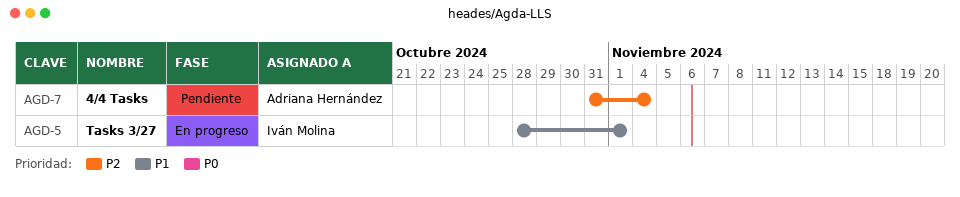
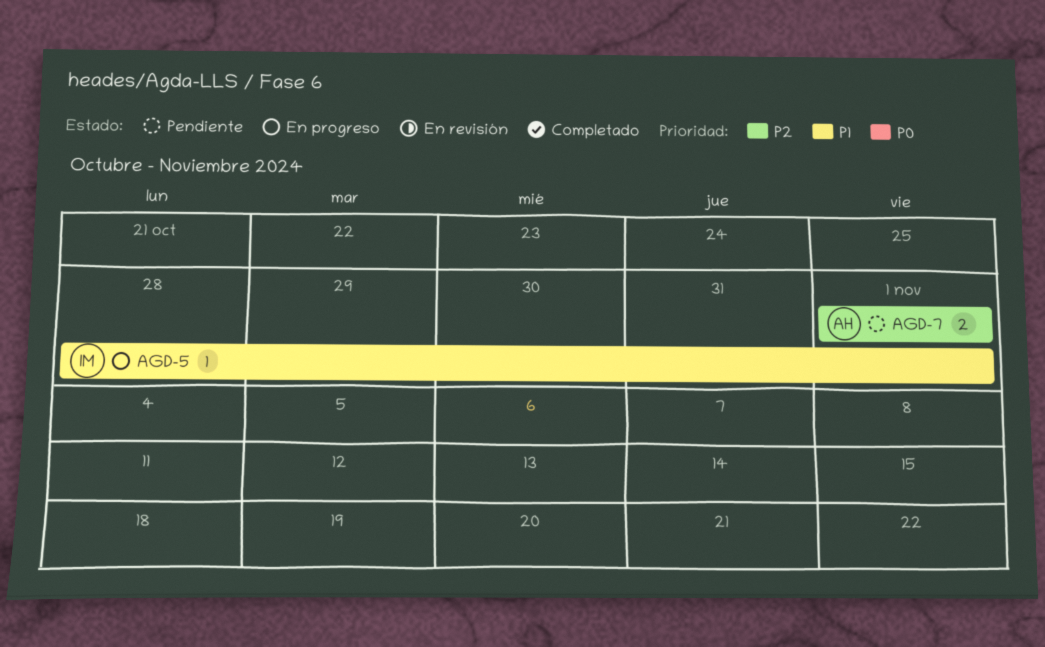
AGD-7, start: Oct 31 -> Nov 1
AGD-7, due: Nov 4 -> Nov 1

